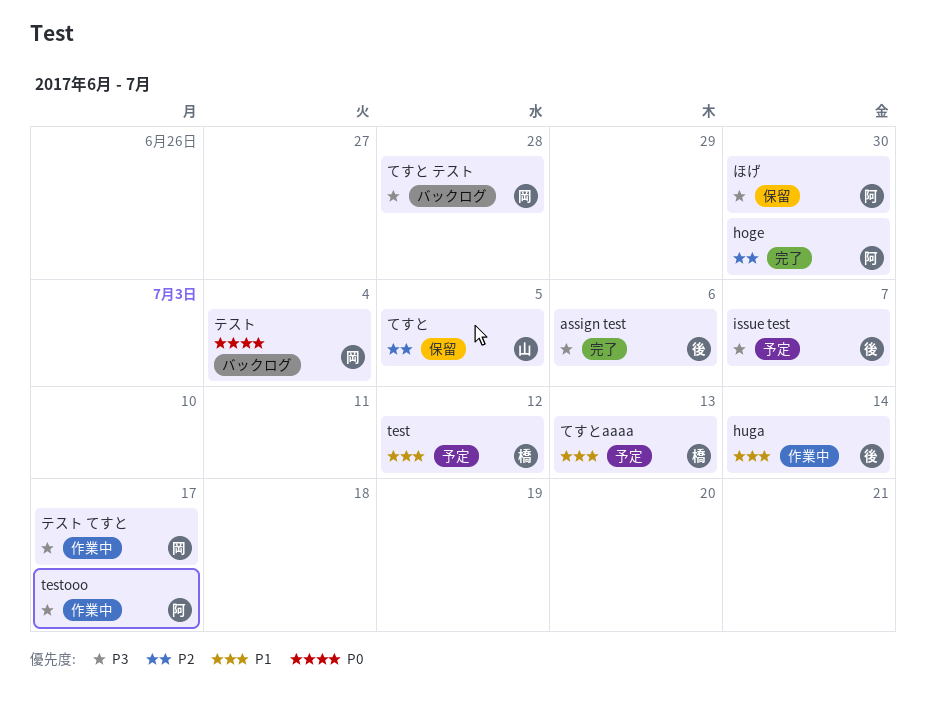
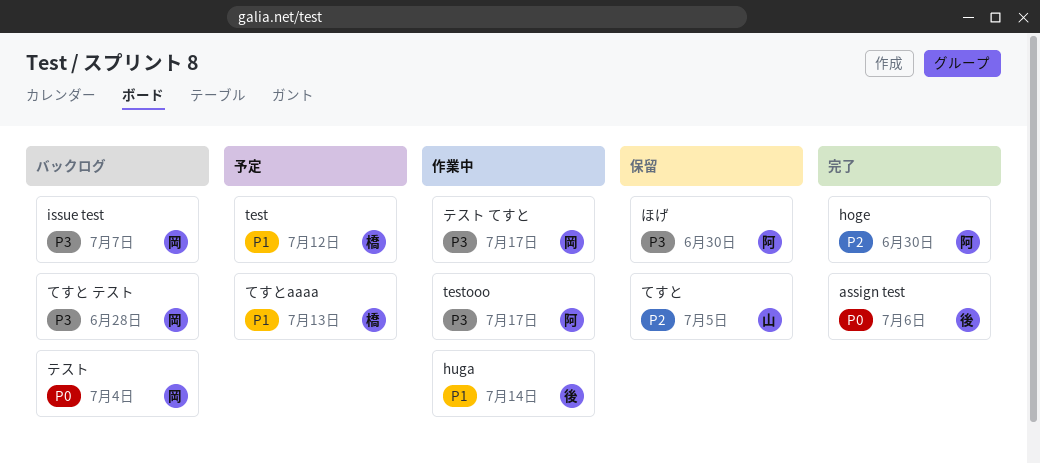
assign test, priority: P3 -> P0
issue test, status: 予定 -> バックログ
issue test, owner: 後 -> 岡

